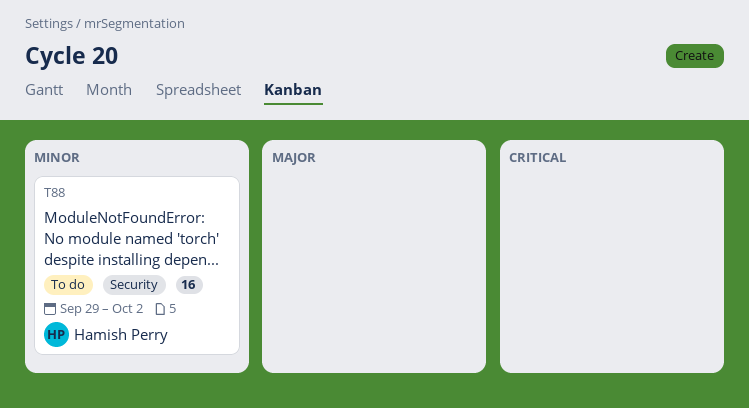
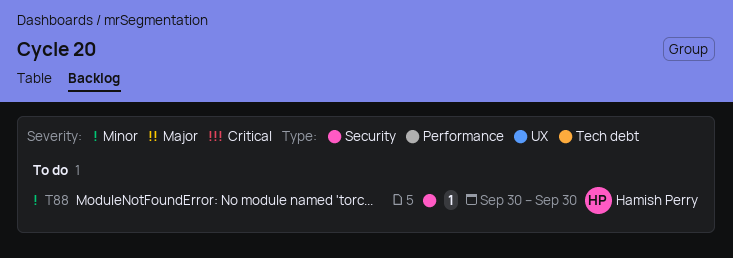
T88, estimate: 16 -> 1
T88, start: Sep 29 -> Sep 30
T88, due: Oct 2 -> Sep 30

